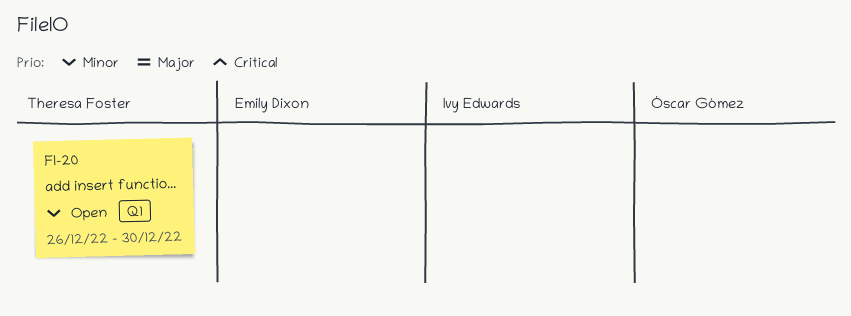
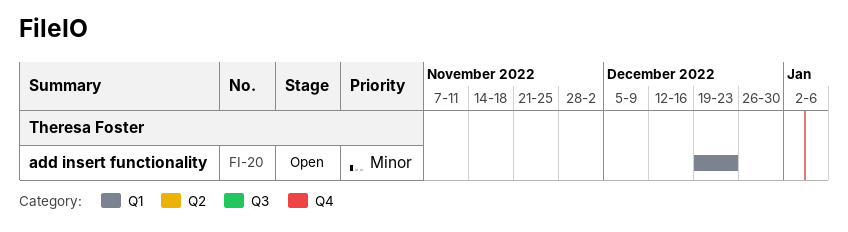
FI-20, start: Dec 26 -> Dec 19
FI-20, due: Dec 30 -> Dec 23

